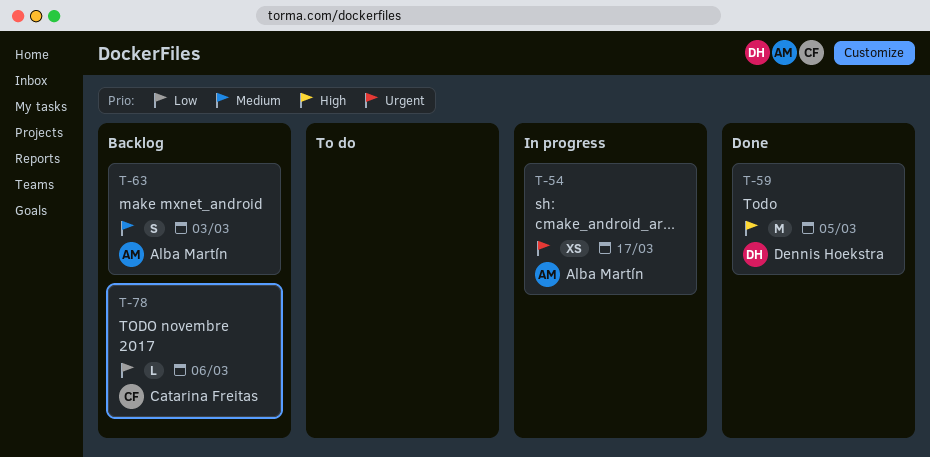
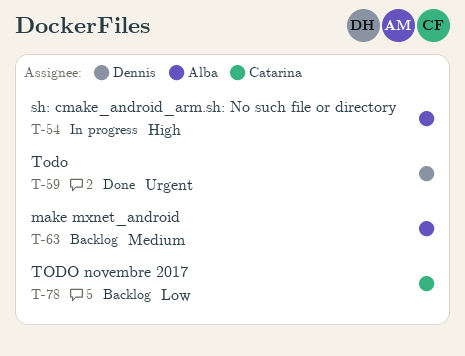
T-54, priority: Urgent -> High
T-59, priority: High -> Urgent

